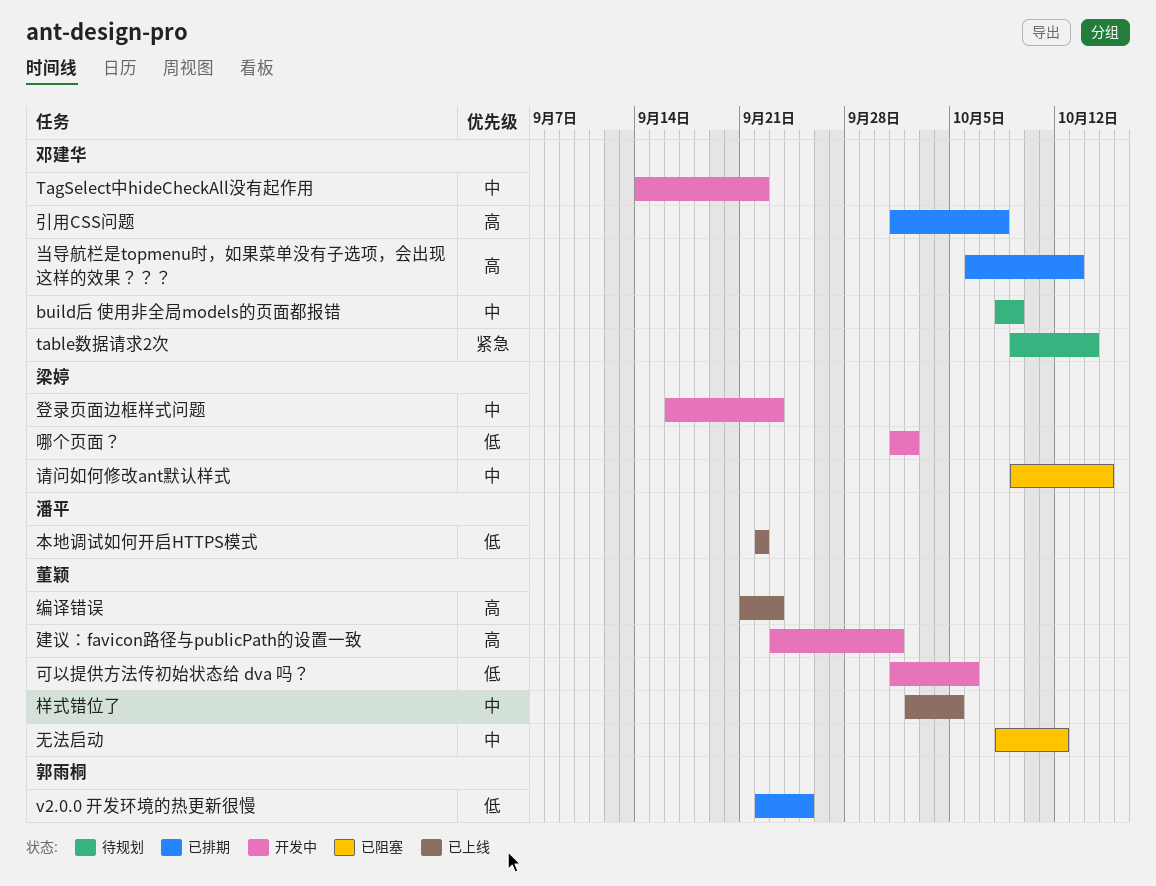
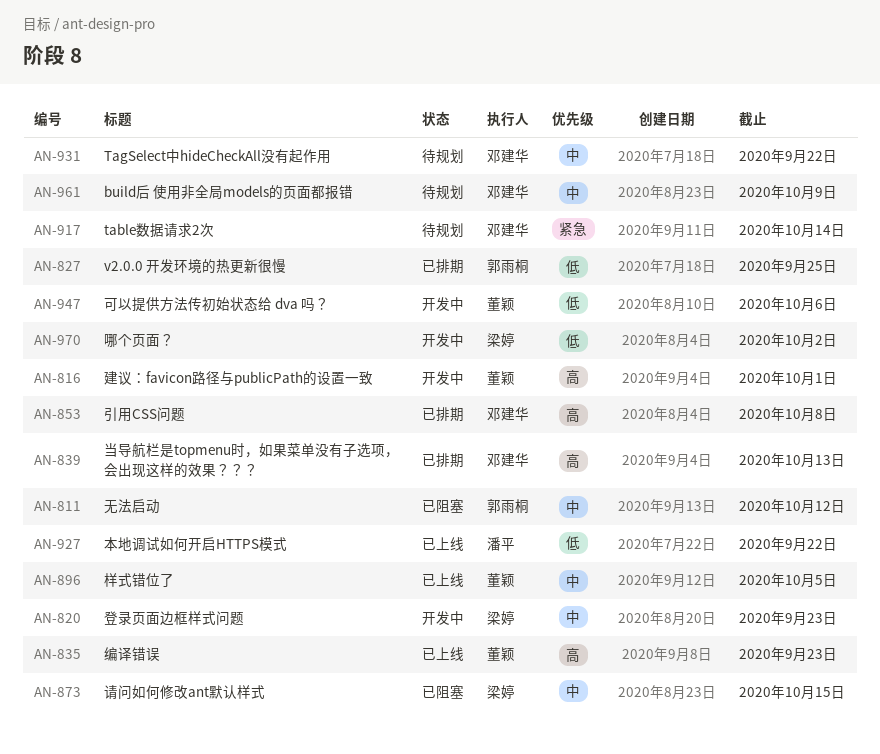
TagSelect中hideCheckAll没有起作用, status: 开发中 -> 待规划
无法启动, owner: 董颖 -> 郭雨桐

